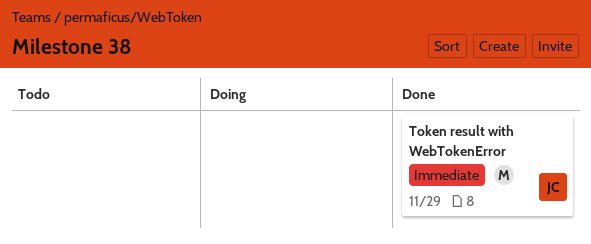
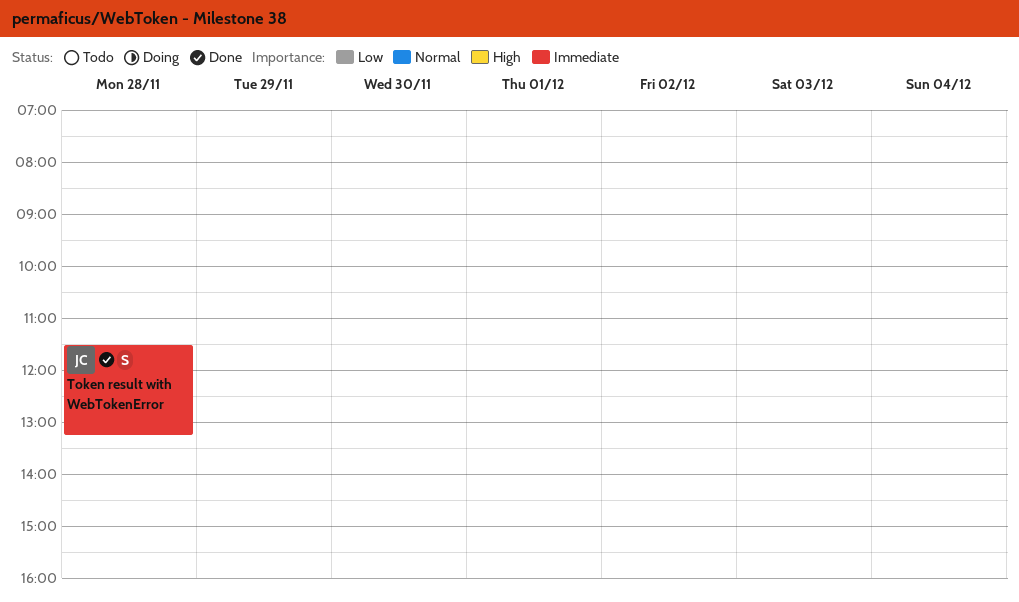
Token result with WebTokenError, estimate: M -> S
Token result with WebTokenError, day: Nov 29 -> Nov 28

